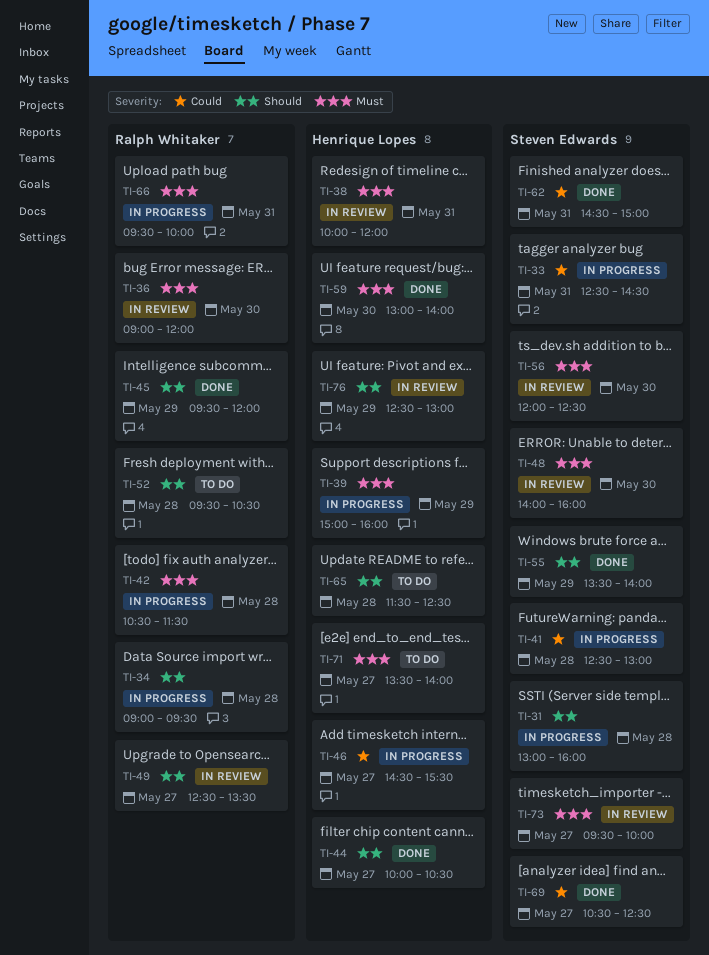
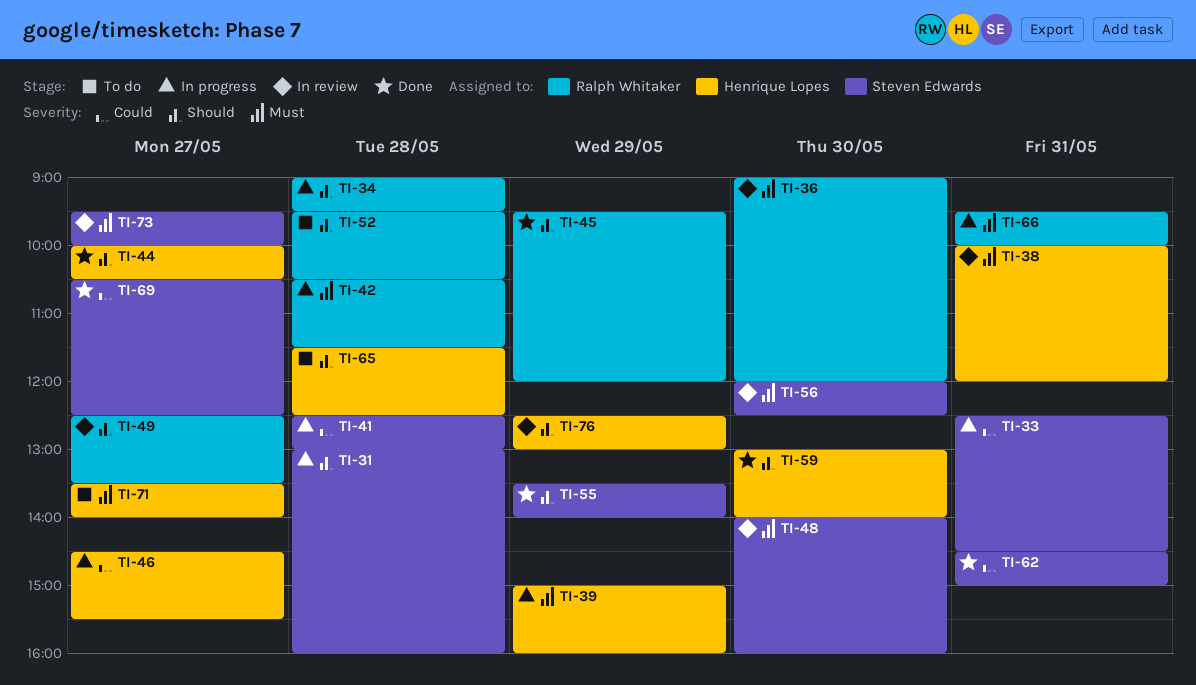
TI-59, priority: Must -> Should

